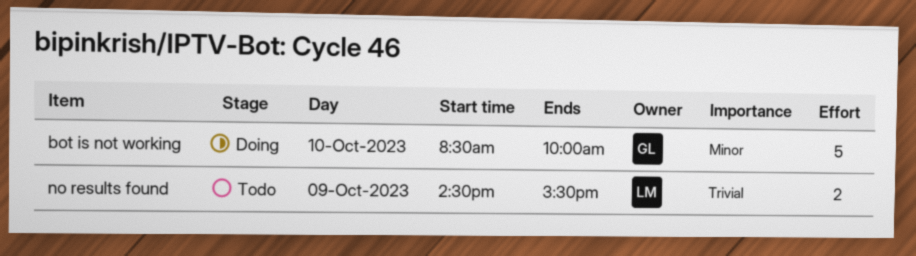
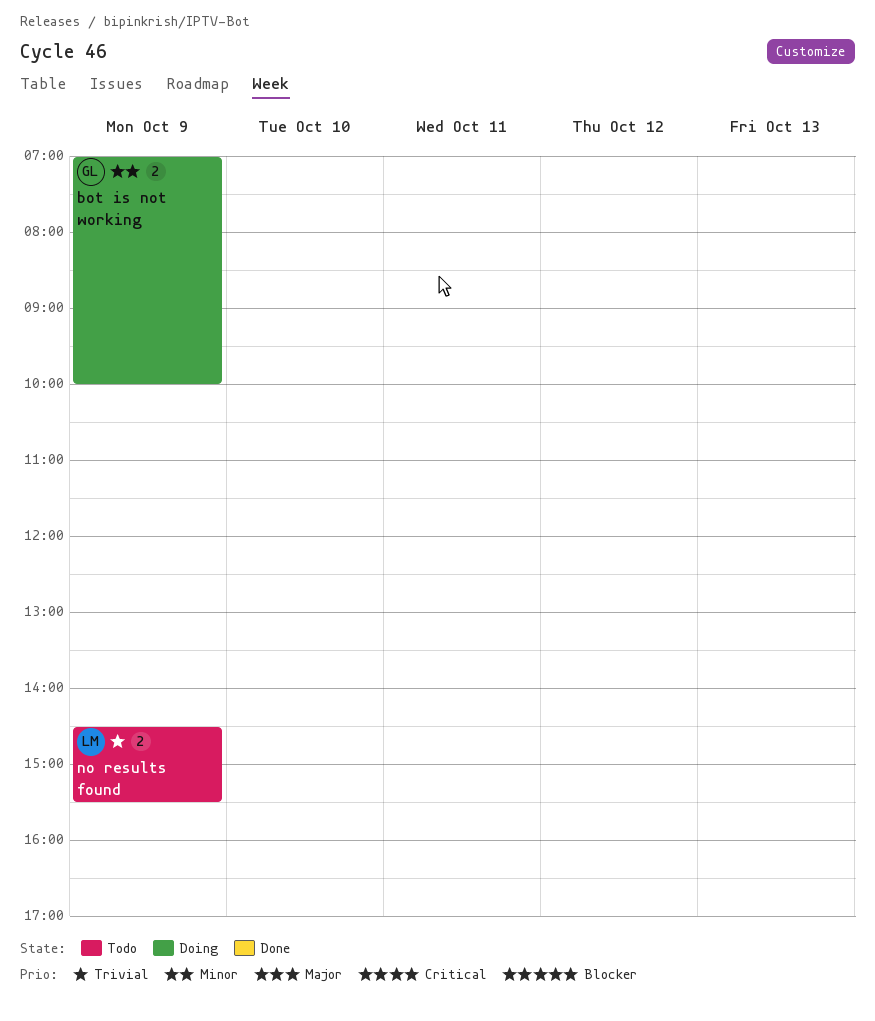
bot is not working, estimate: 5 -> 2
bot is not working, day: Oct 10 -> Oct 9
bot is not working, begins: 08:30 -> 07:00

